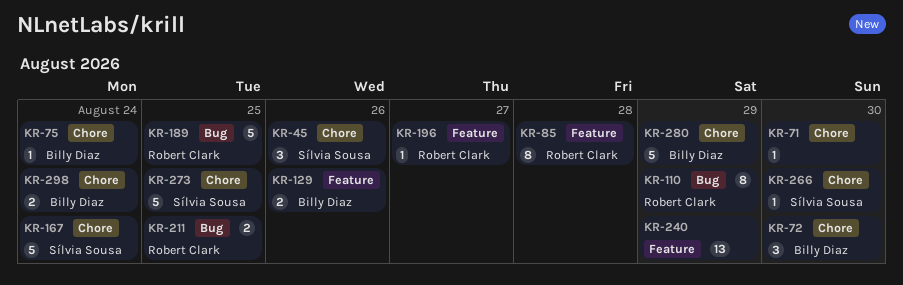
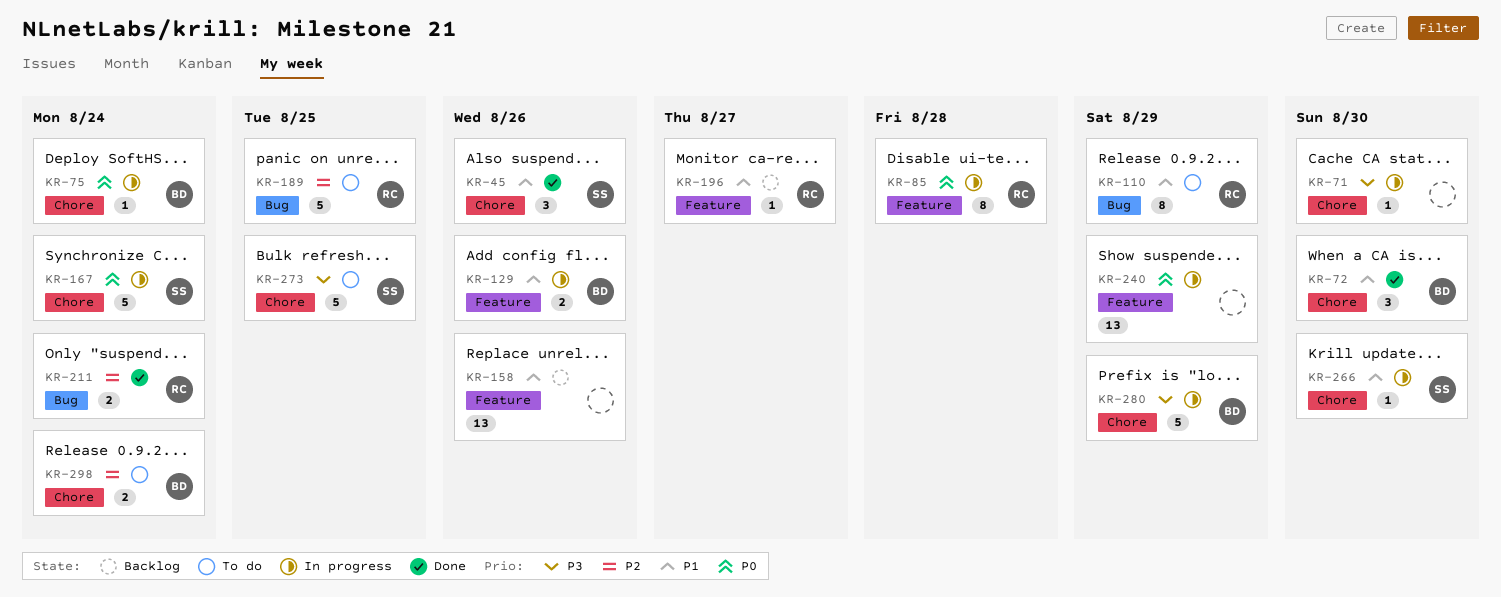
KR-158: none -> present
KR-211, due: Aug 25 -> Aug 24

